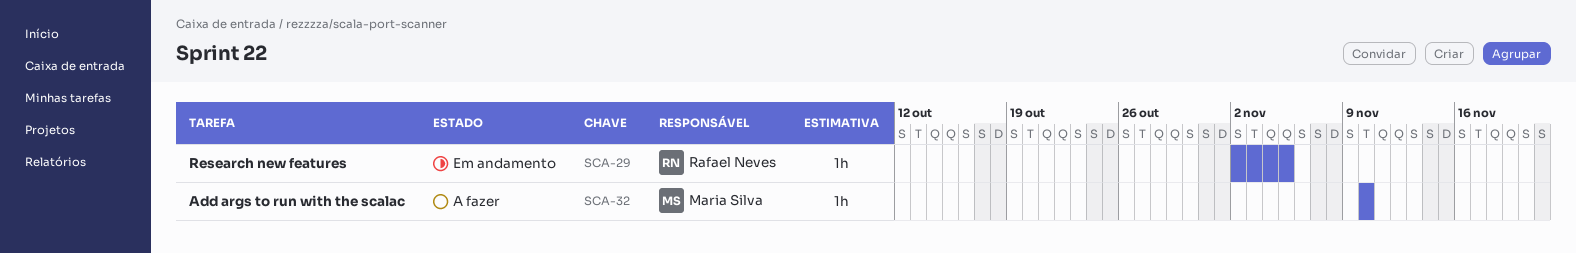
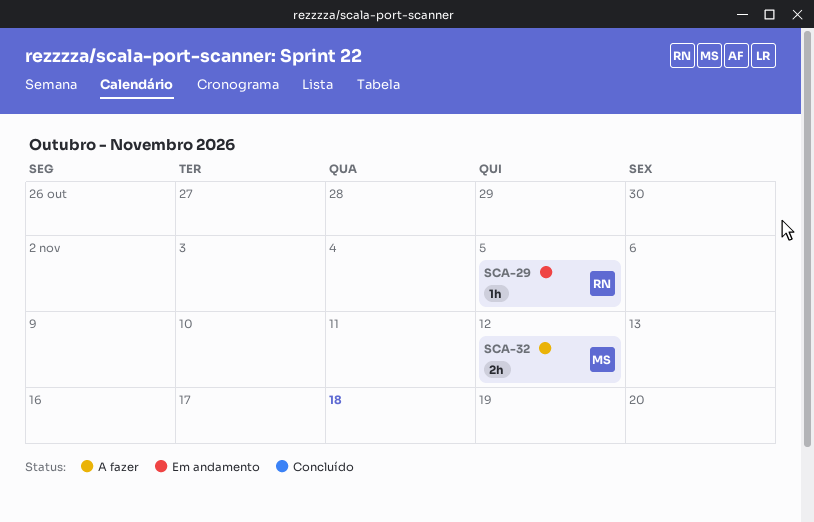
SCA-32, estimate: 1h -> 2h
SCA-32, due: Nov 10 -> Nov 12

